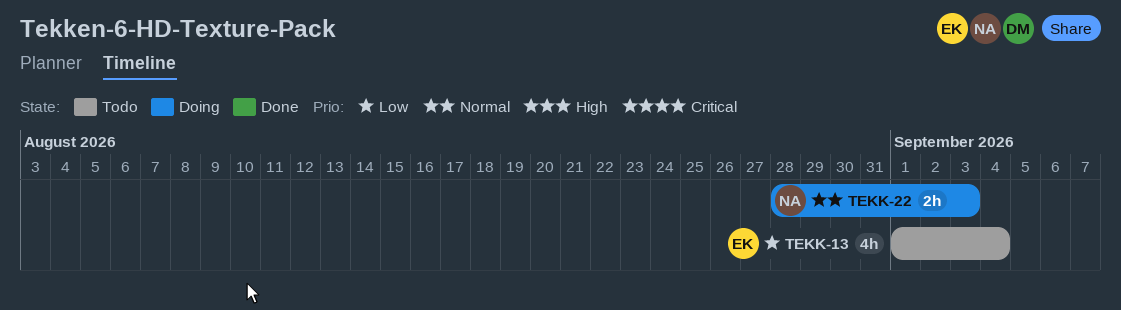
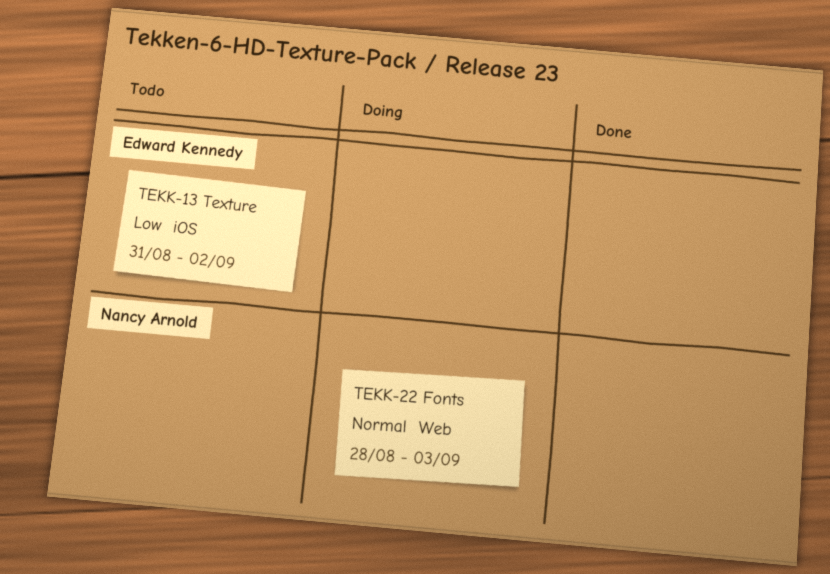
TEKK-13, start: Sep 1 -> Aug 31
TEKK-13, due: Sep 4 -> Sep 2

